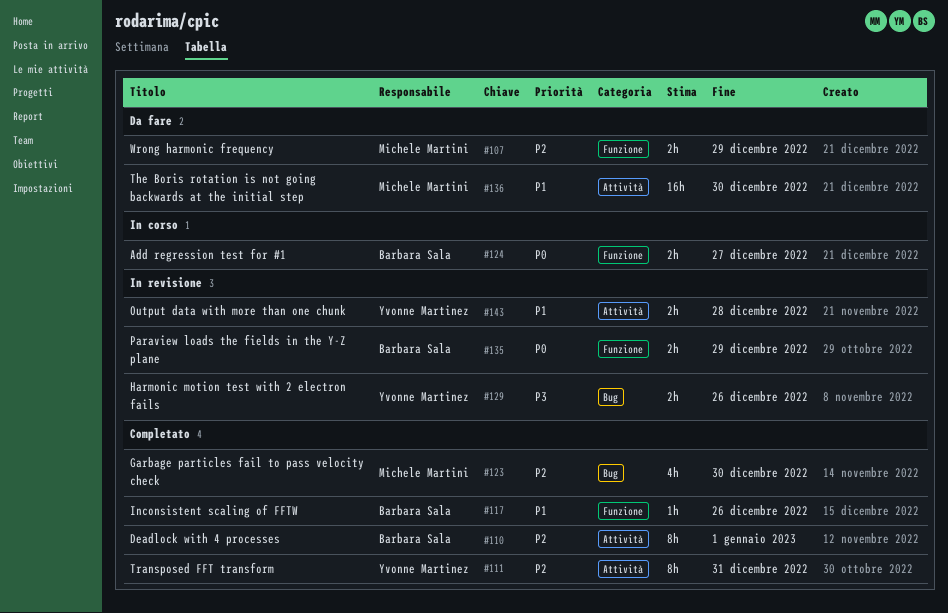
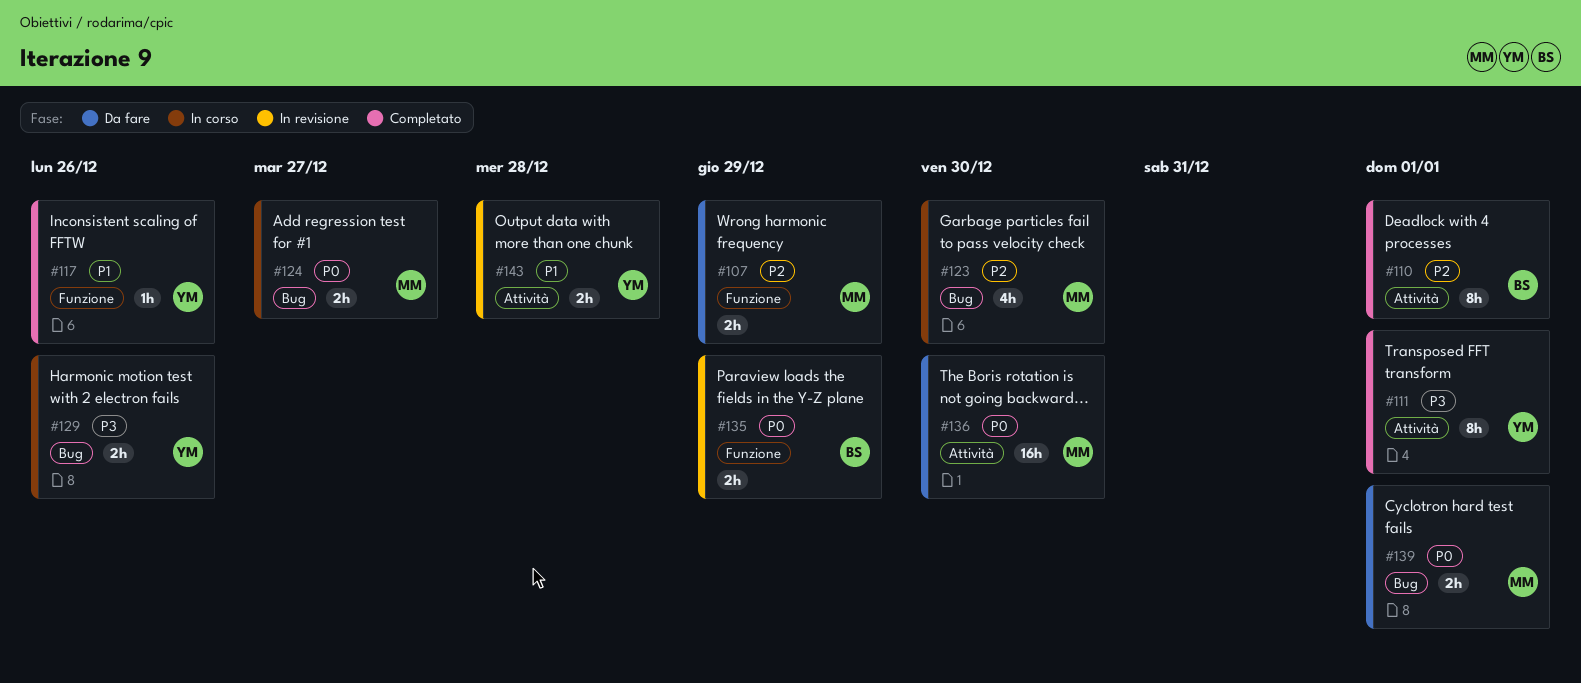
#111, priority: P2 -> P3
#111, due: Dec 31 -> Jan 1
#117, owner: Barbara Sala -> Yvonne Martinez
#123, status: Completato -> In corso
#124, owner: Barbara Sala -> Michele Martini
#124, label: Funzione -> Bug
#129, status: In revisione -> In corso
#136, priority: P1 -> P0
#139: none -> present

